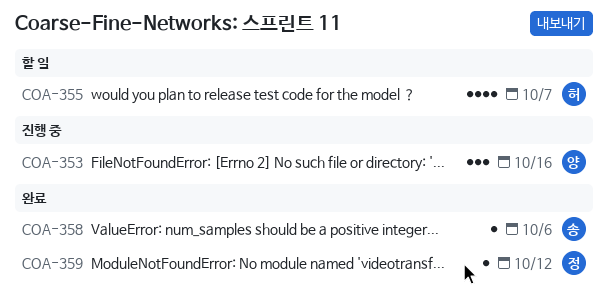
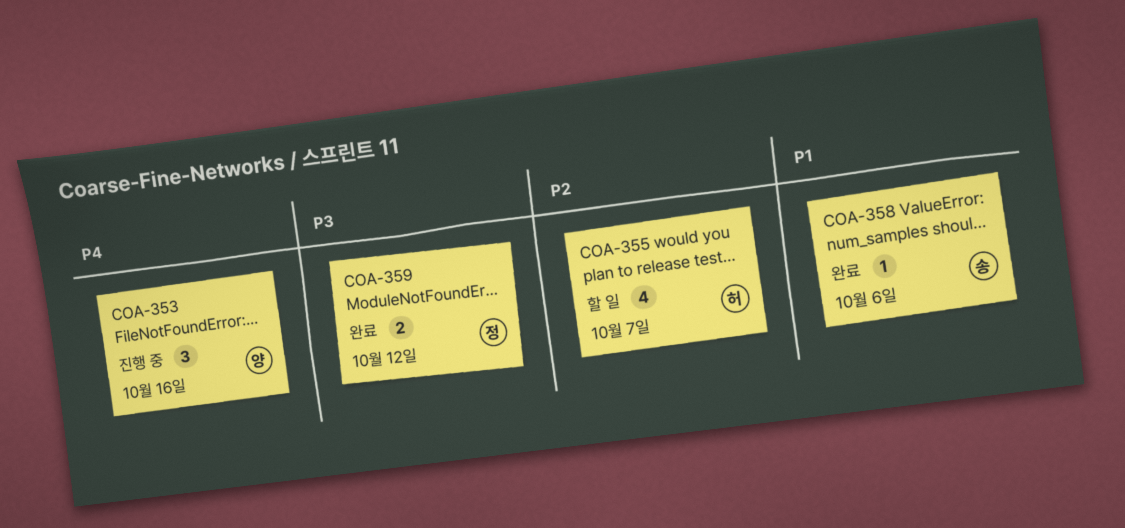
COA-359, estimate: 1 -> 2

